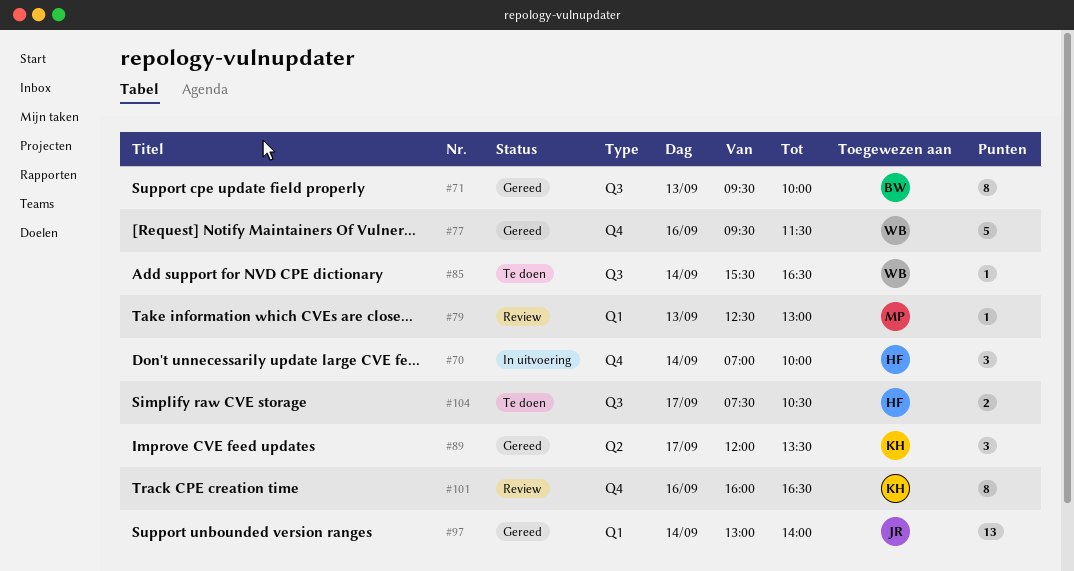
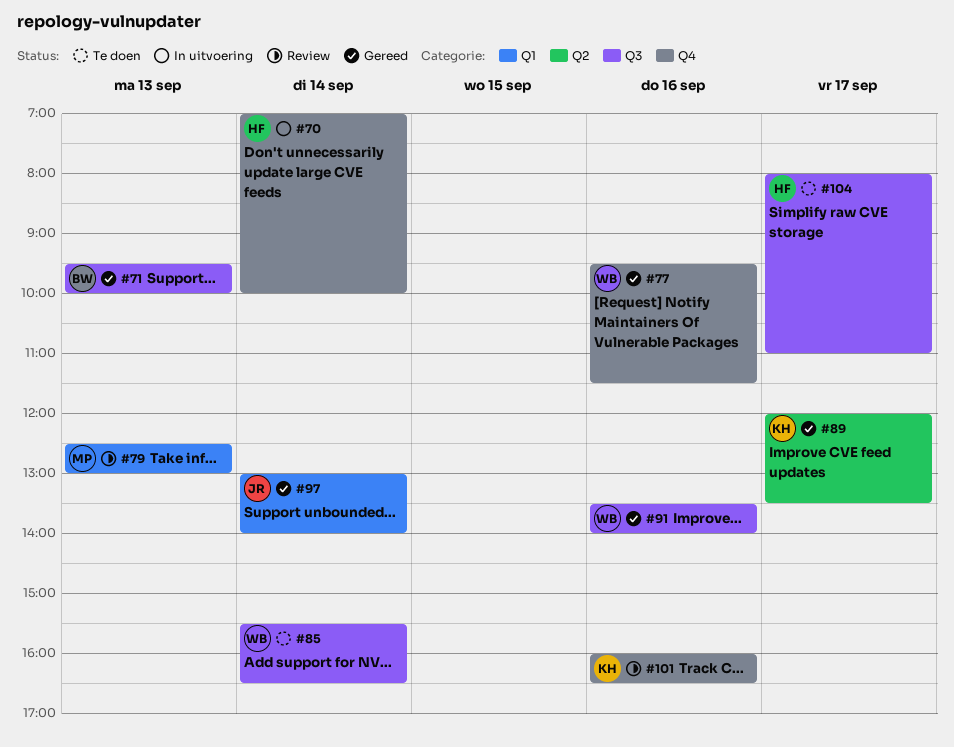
#91: none -> present
#104, begins: 07:30 -> 08:00
#104, ends: 10:30 -> 11:00

